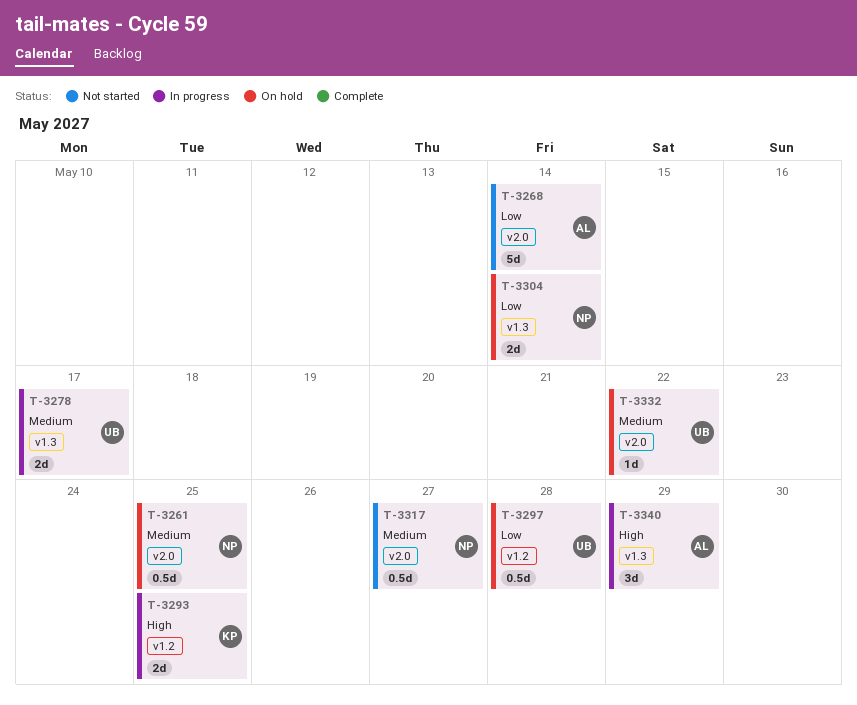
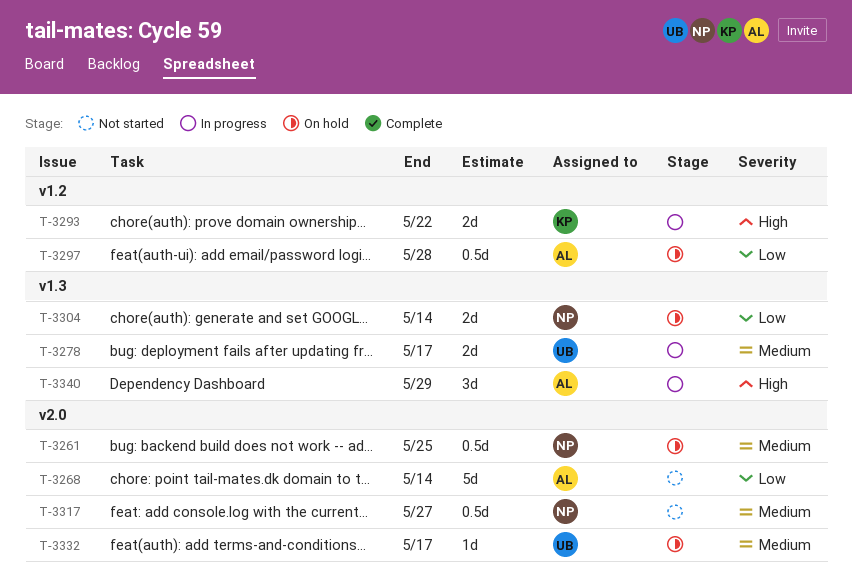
T-3293, due: May 25 -> May 22
T-3297, owner: UB -> AL
T-3332, due: May 22 -> May 17

